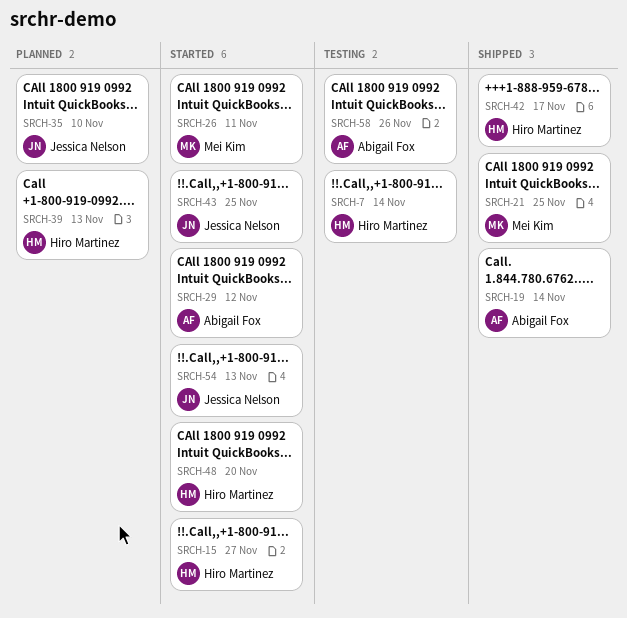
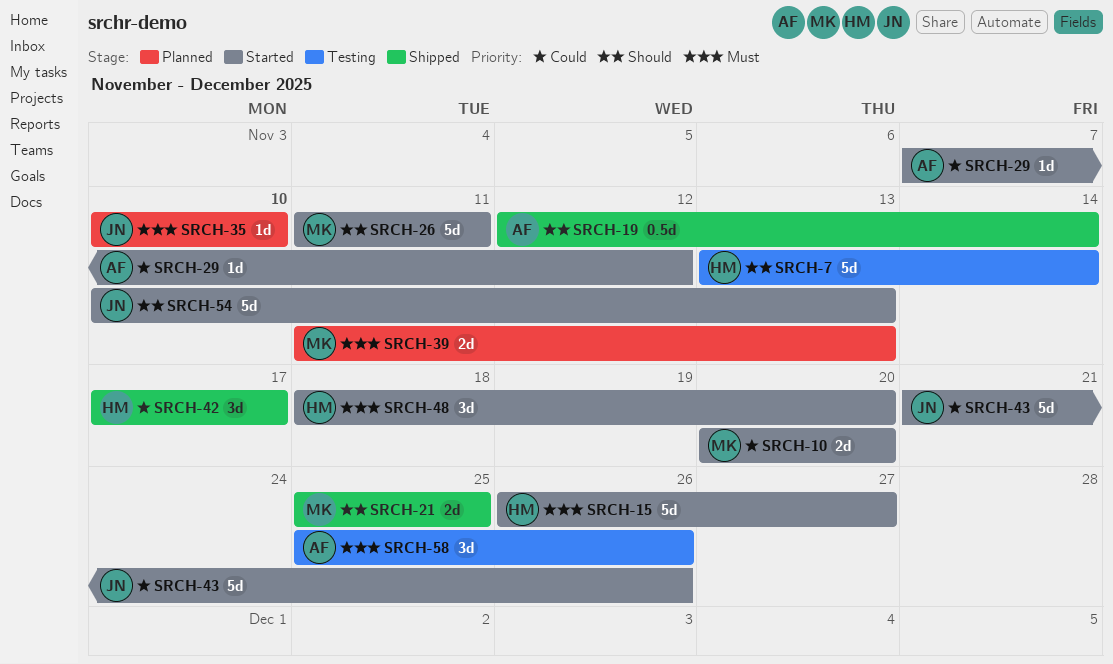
SRCH-10: none -> present
SRCH-39, owner: Hiro Martinez -> Mei Kim
SRCH-43, due: Nov 25 -> Nov 26

